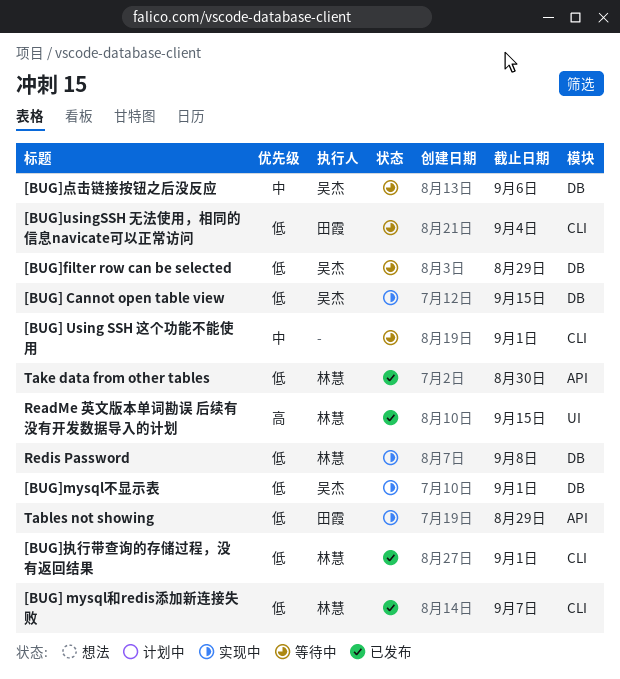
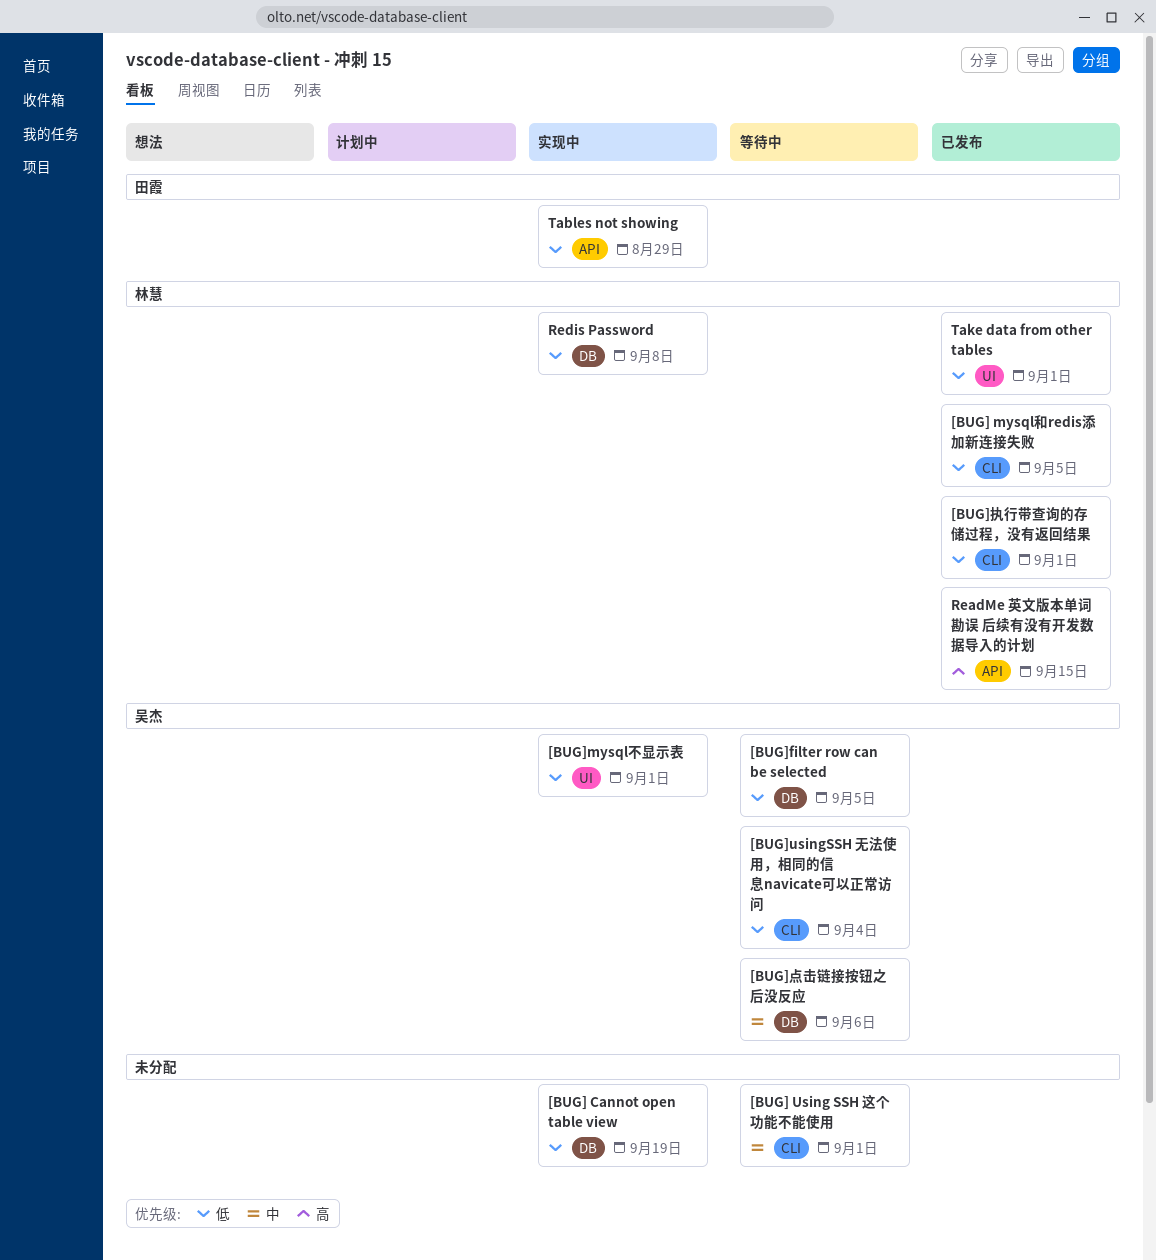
[BUG] Cannot open table view, owner: 吴杰 -> none
[BUG] Cannot open table view, due: Sep 15 -> Sep 19
[BUG] mysql和redis添加新连接失败, due: Sep 7 -> Sep 5
[BUG]filter row can be selected, due: Aug 29 -> Sep 5
[BUG]mysql不显示表, label: DB -> UI
[BUG]usingSSH 无法使用，相同的信息navicate可以正常访问, owner: 田霞 -> 吴杰
ReadMe 英文版本单词勘误 后续有没有开发数据导入的计划, label: UI -> API
Take data from other tables, label: API -> UI
Take data from other tables, due: Aug 30 -> Sep 1

